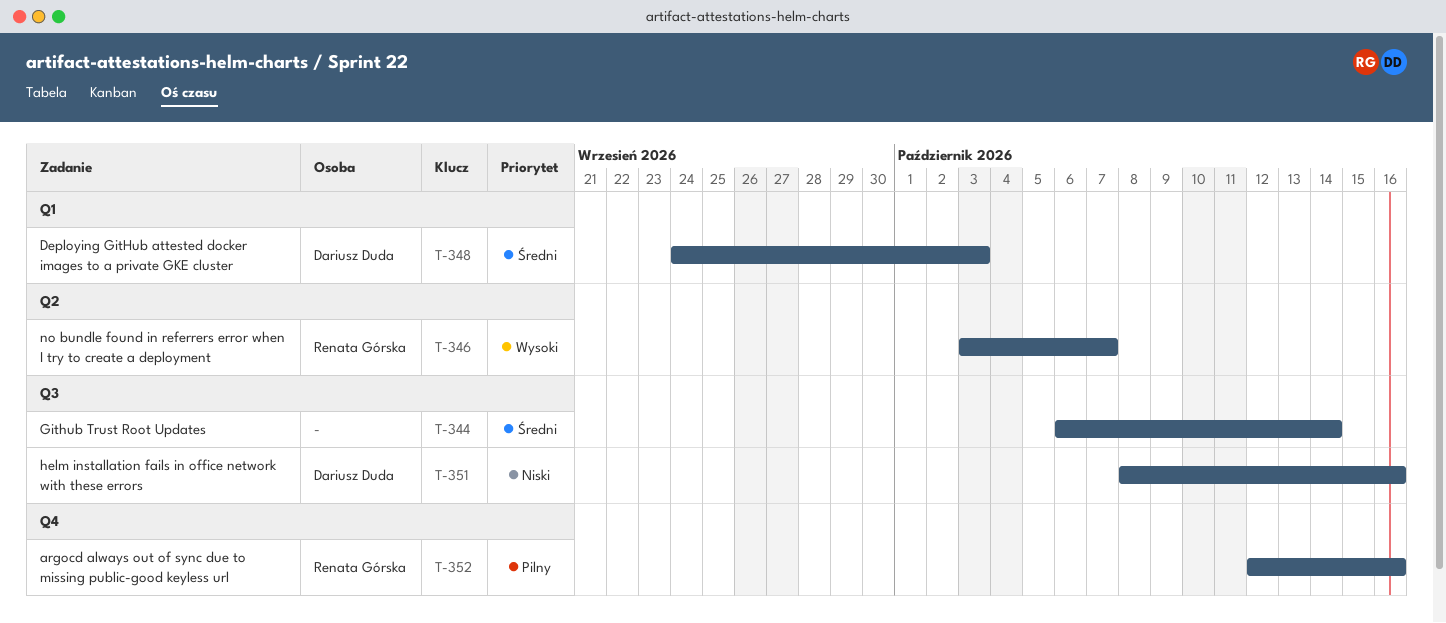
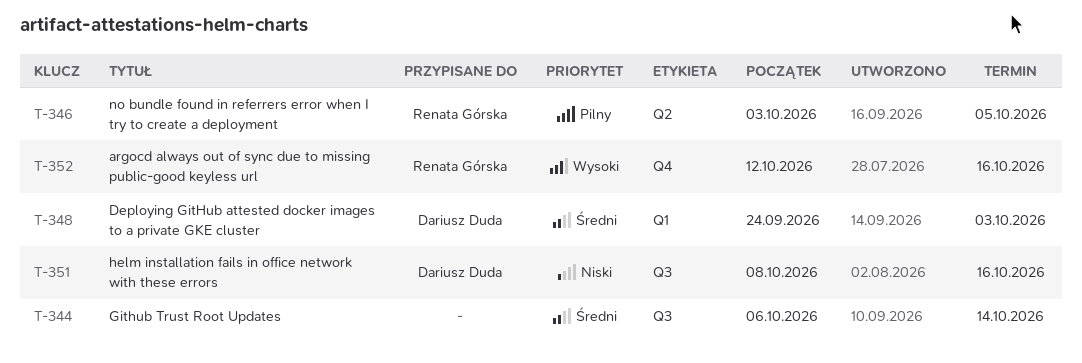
T-346, priority: Wysoki -> Pilny
T-346, due: Oct 7 -> Oct 5
T-352, priority: Pilny -> Wysoki

